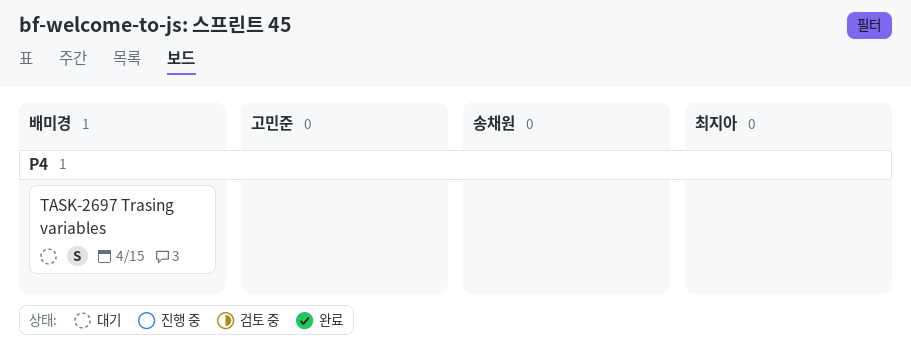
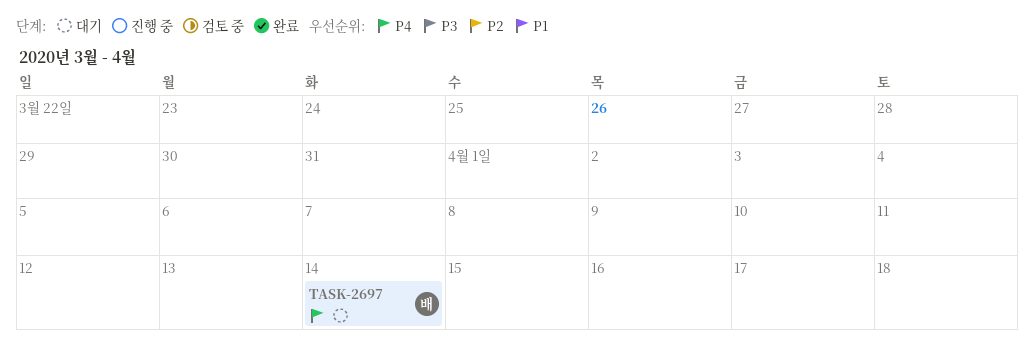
TASK-2697, due: Apr 15 -> Apr 14

